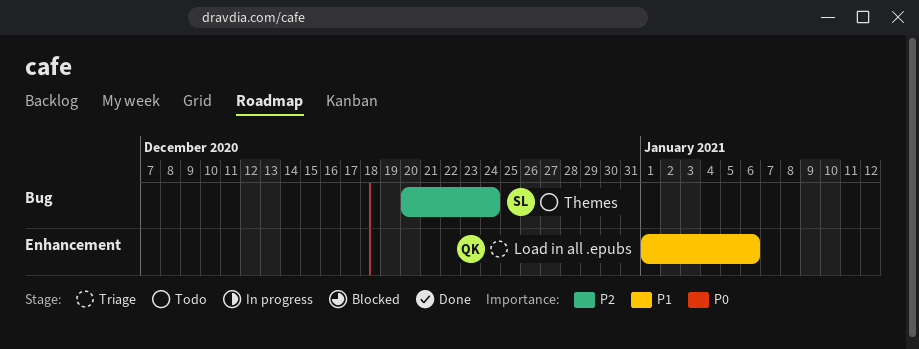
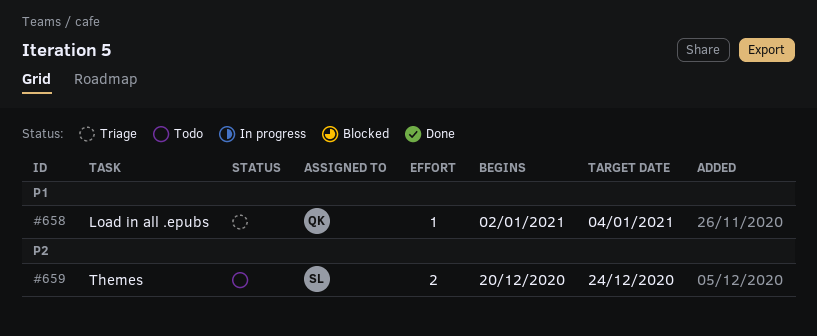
Load in all .epubs, start: Jan 1 -> Jan 2
Load in all .epubs, due: Jan 6 -> Jan 4

